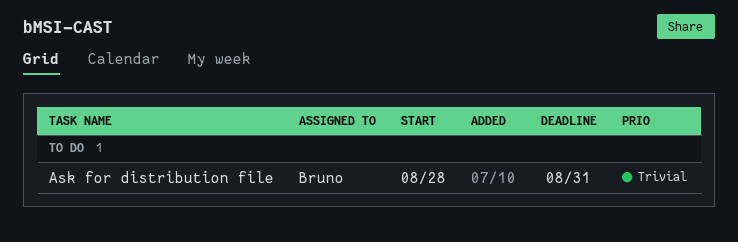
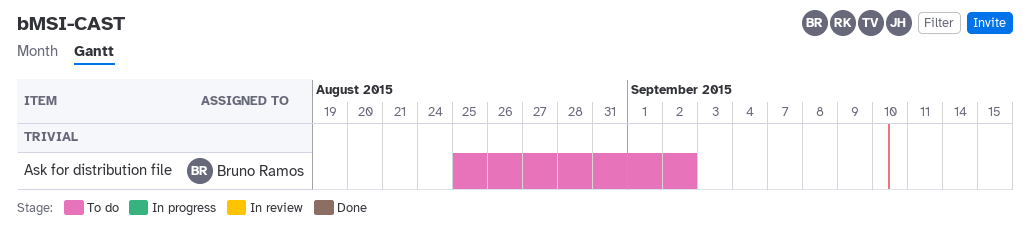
Ask for distribution file, start: Aug 28 -> Aug 25
Ask for distribution file, due: Aug 31 -> Sep 2

